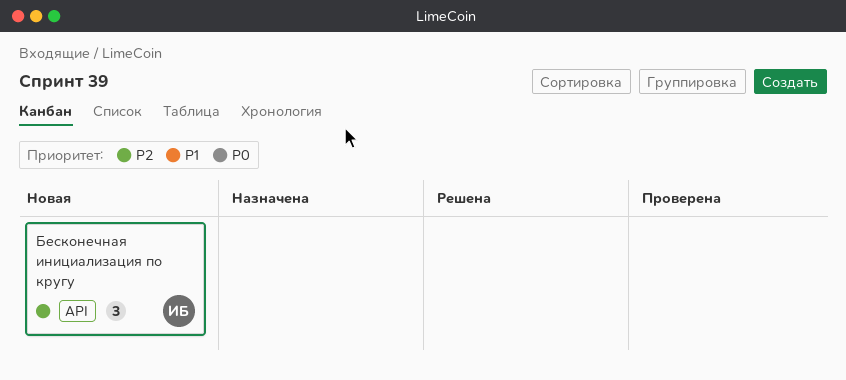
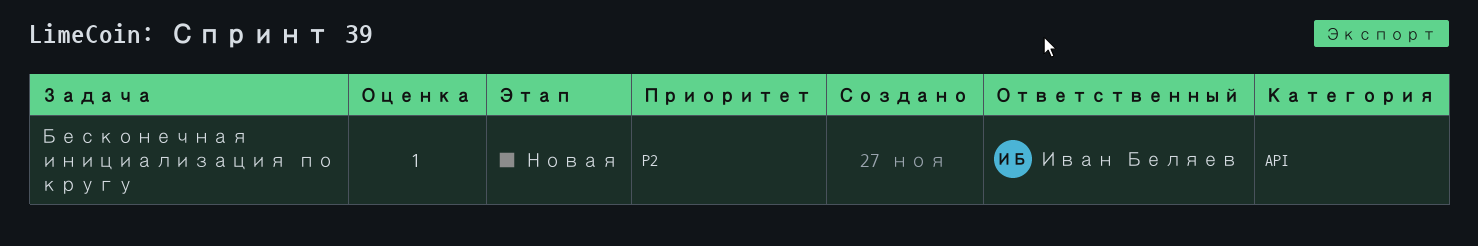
Бесконечная инициализация по кругу, estimate: 3 -> 1

